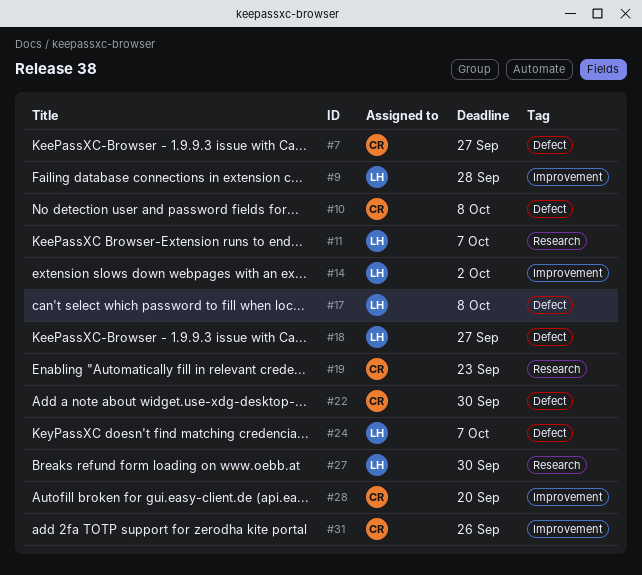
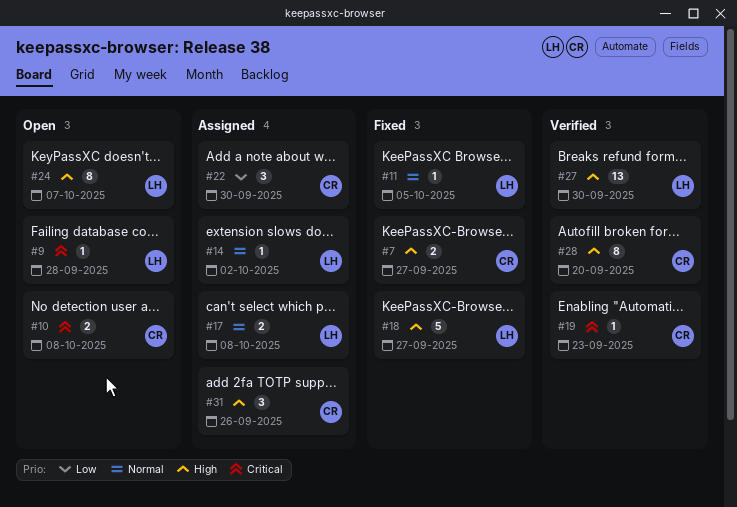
#11, due: Oct 7 -> Oct 5

